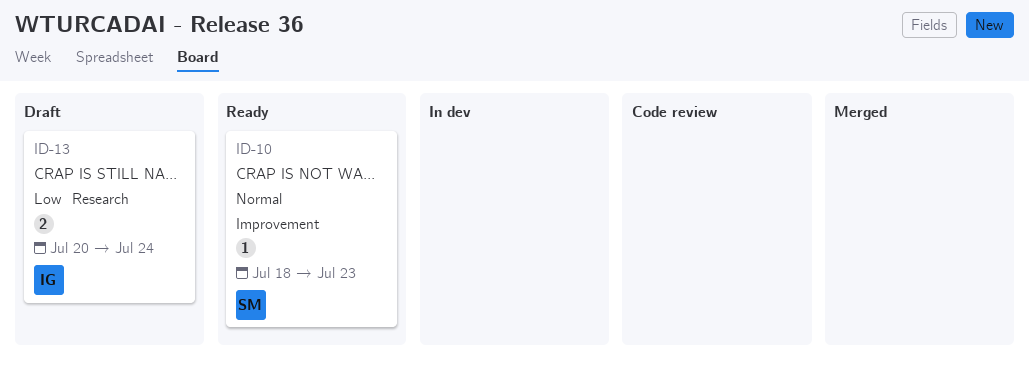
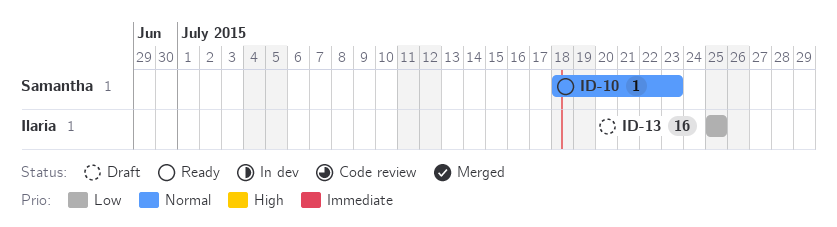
ID-13, estimate: 2 -> 16
ID-13, start: Jul 20 -> Jul 25
ID-13, due: Jul 24 -> Jul 25

